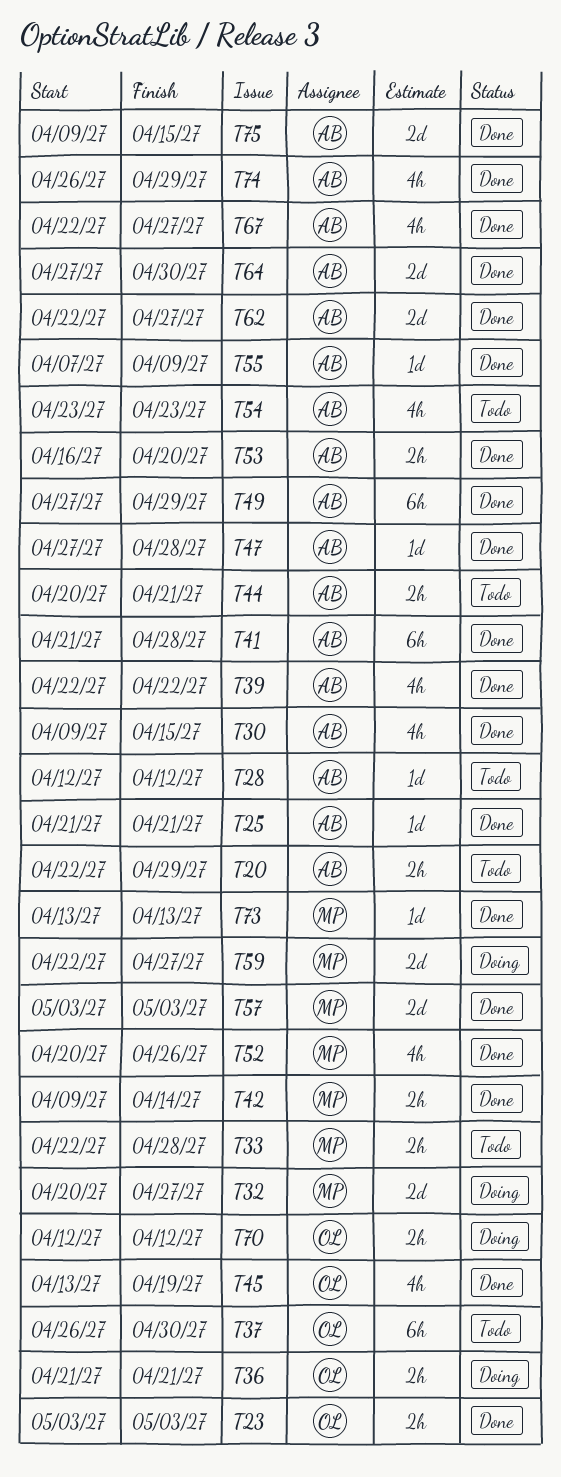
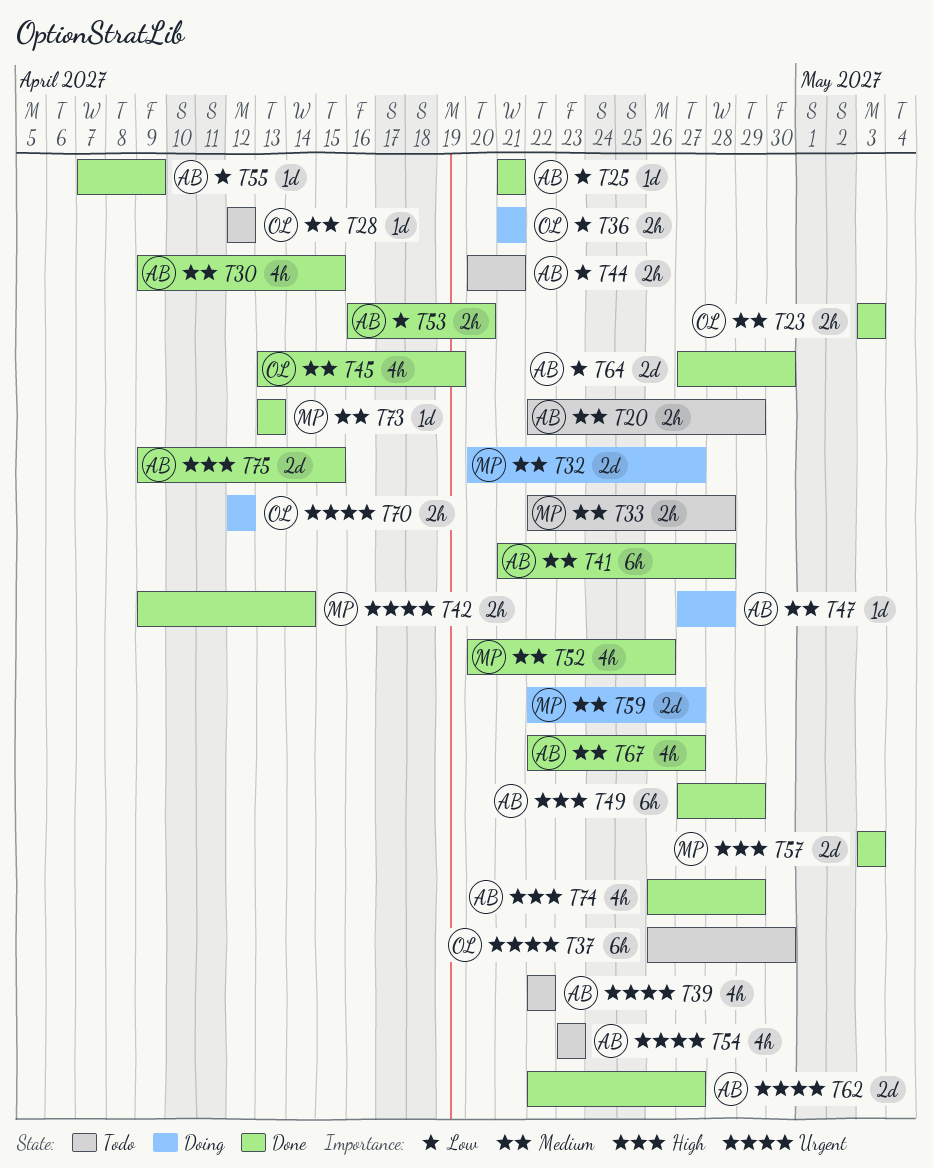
T28, owner: AB -> OL
T39, status: Done -> Todo
T47, status: Done -> Doing

